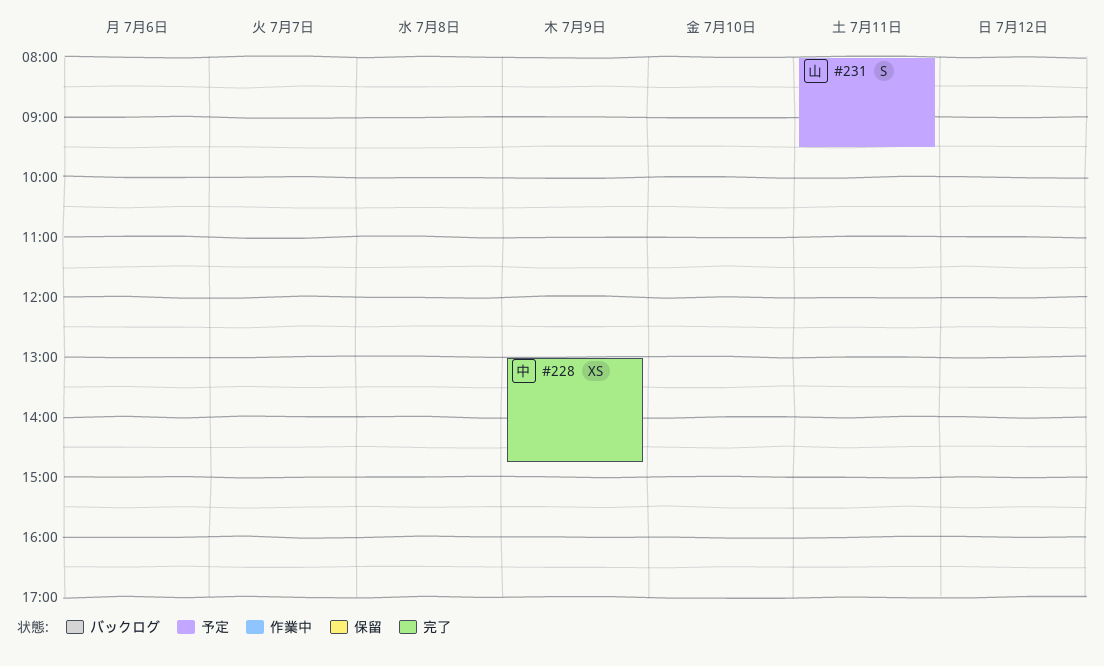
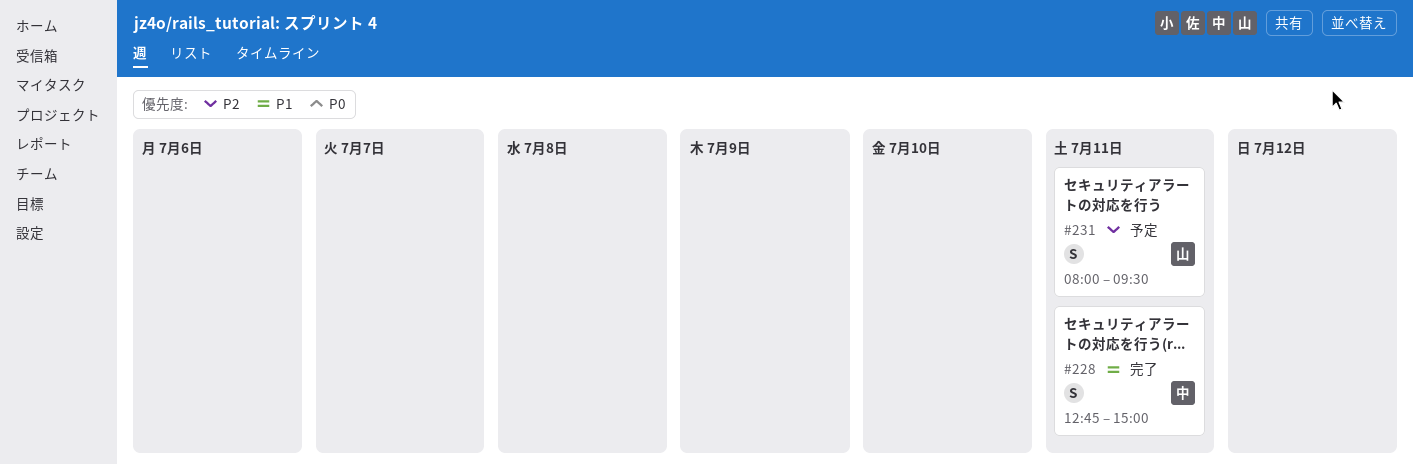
#228, estimate: XS -> S
#228, day: Jul 9 -> Jul 11
#228, begins: 13:00 -> 12:45
#228, ends: 14:45 -> 15:00

